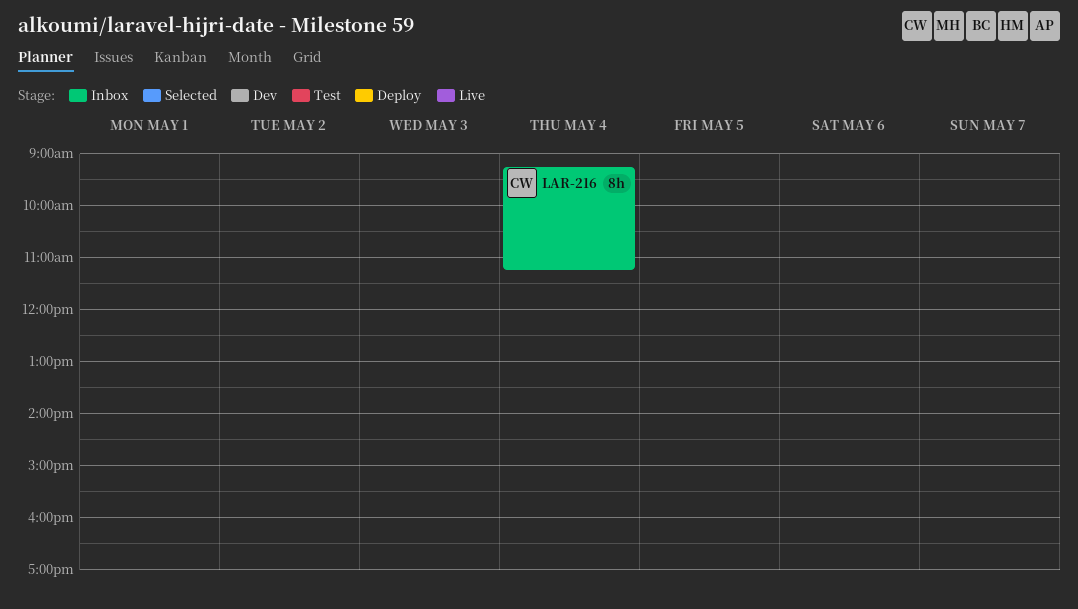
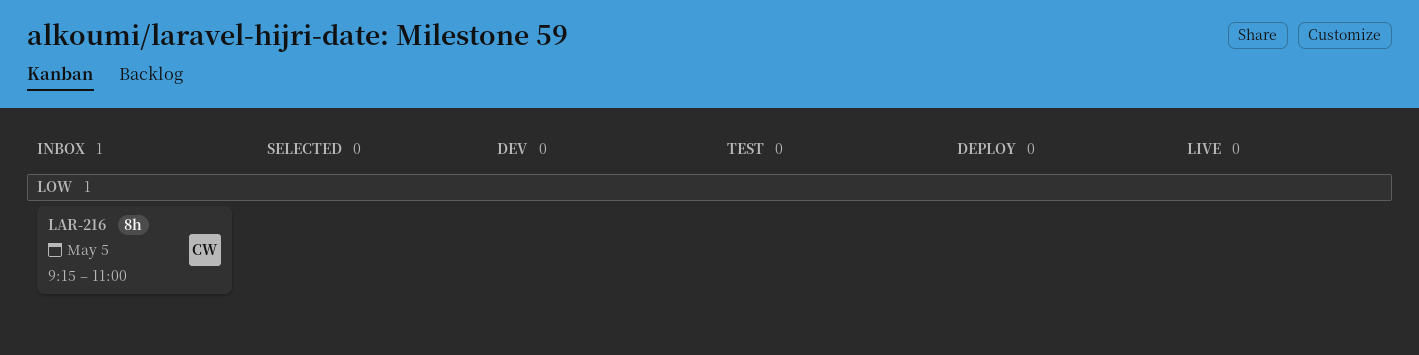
LAR-216, day: May 4 -> May 5
LAR-216, ends: 11:15 -> 11:00

